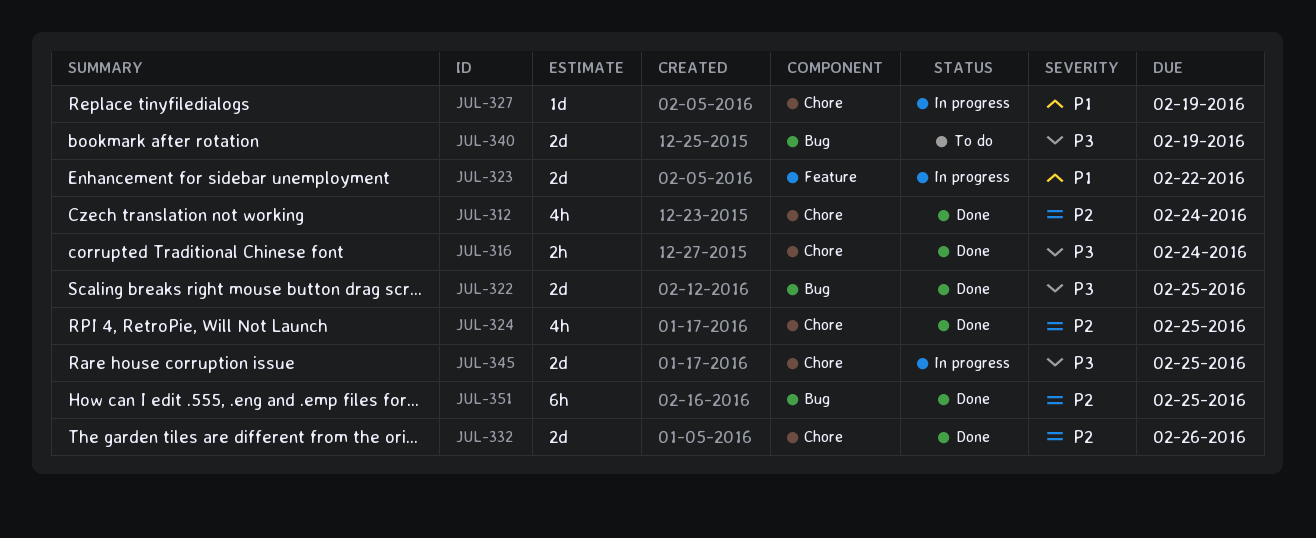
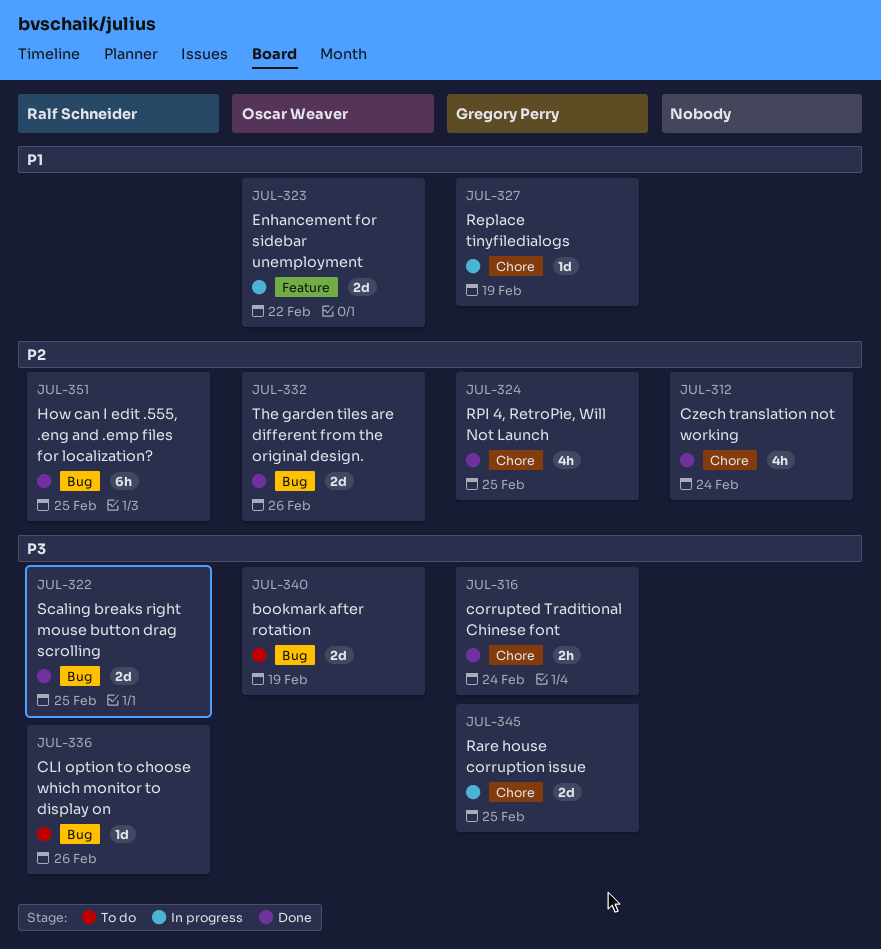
JUL-332, label: Chore -> Bug
JUL-336: none -> present

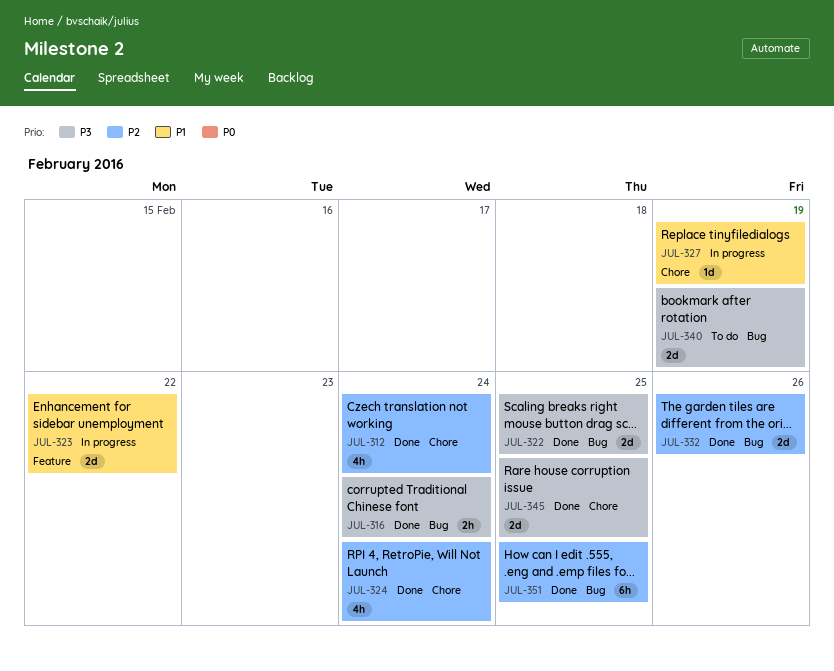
JUL-316, label: Chore -> Bug
JUL-324, due: Feb 25 -> Feb 24
JUL-336: present -> none
JUL-345, status: In progress -> Done

